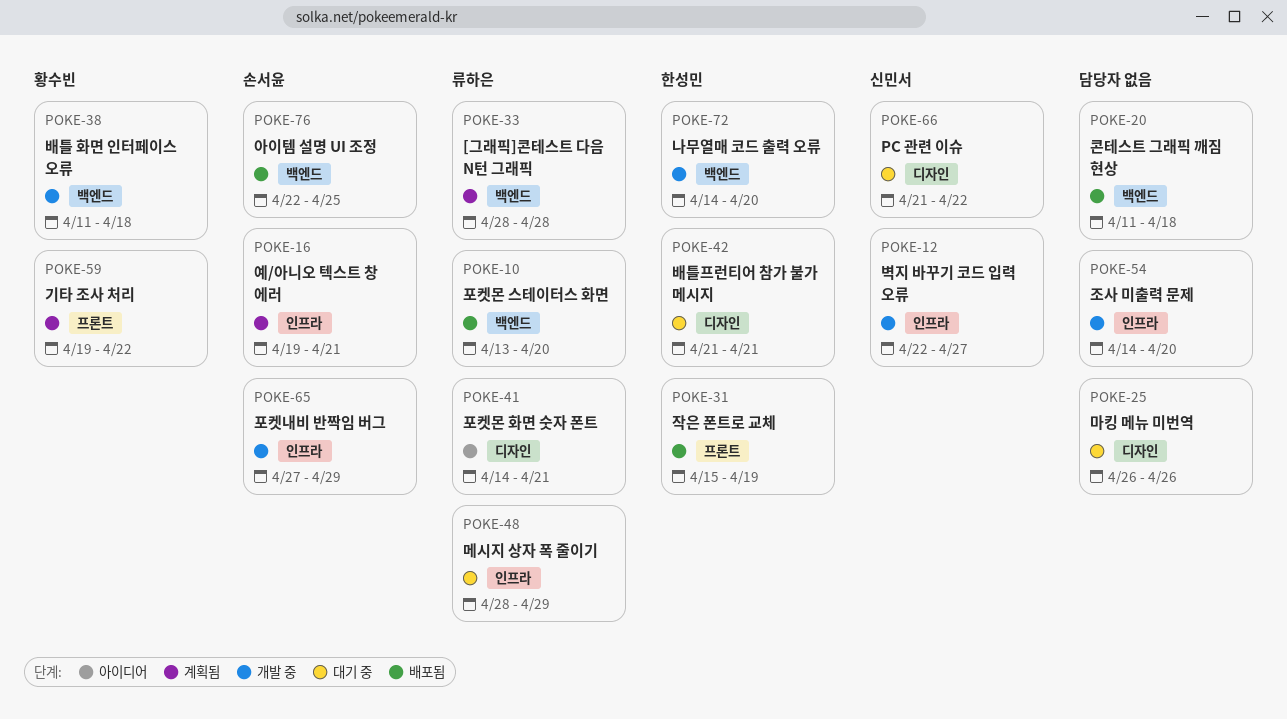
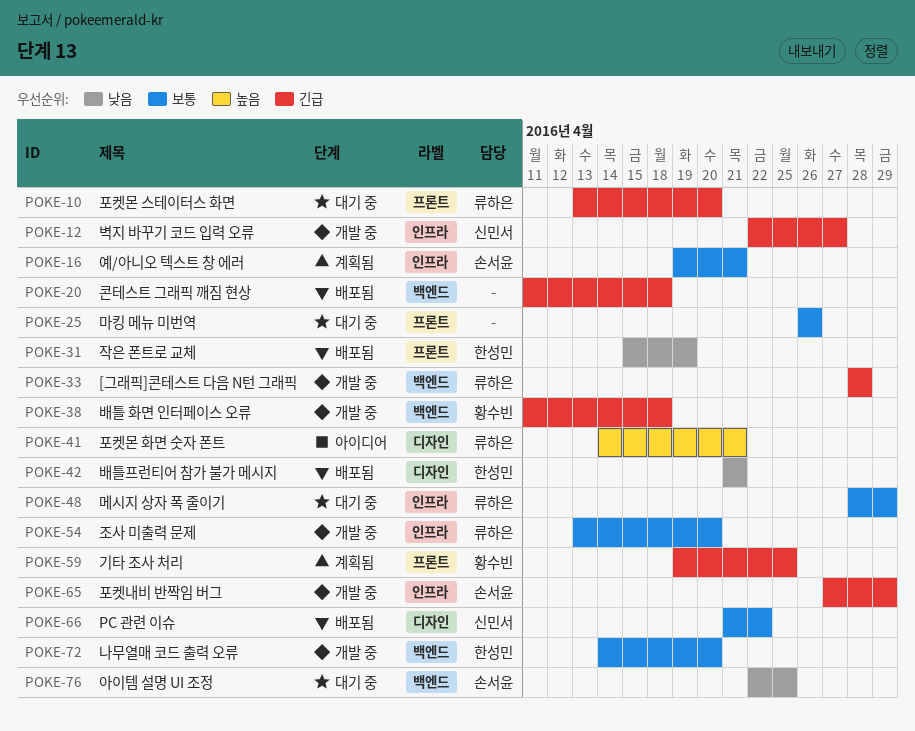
POKE-10, status: 배포됨 -> 대기 중
POKE-10, label: 백엔드 -> 프론트
POKE-25, label: 디자인 -> 프론트
POKE-33, status: 계획됨 -> 개발 중
POKE-42, status: 대기 중 -> 배포됨
POKE-54, owner: none -> 류하은
POKE-54, start: Apr 14 -> Apr 13
POKE-59, due: Apr 22 -> Apr 25
POKE-66, status: 대기 중 -> 배포됨
POKE-76, status: 배포됨 -> 대기 중

